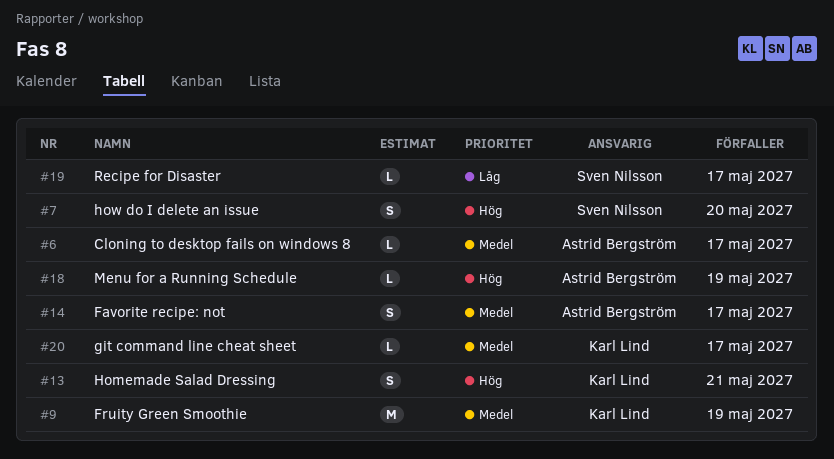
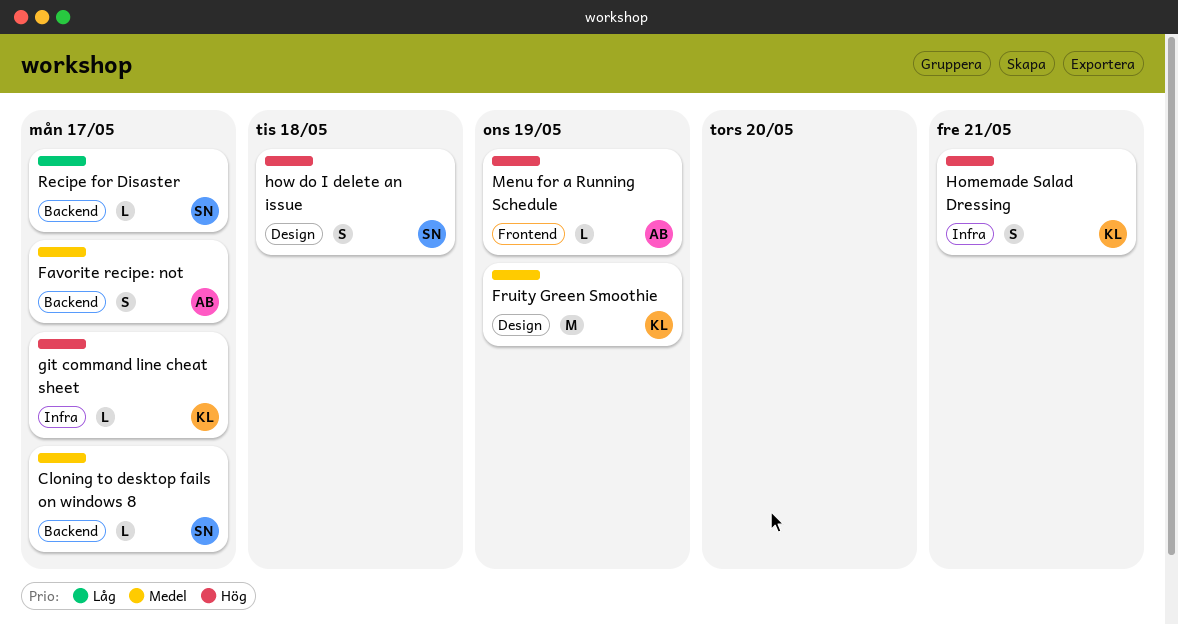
Cloning to desktop fails on windows 8, owner: Astrid Bergström -> Sven Nilsson
git command line cheat sheet, priority: Medel -> Hög
how do I delete an issue, due: May 20 -> May 18

